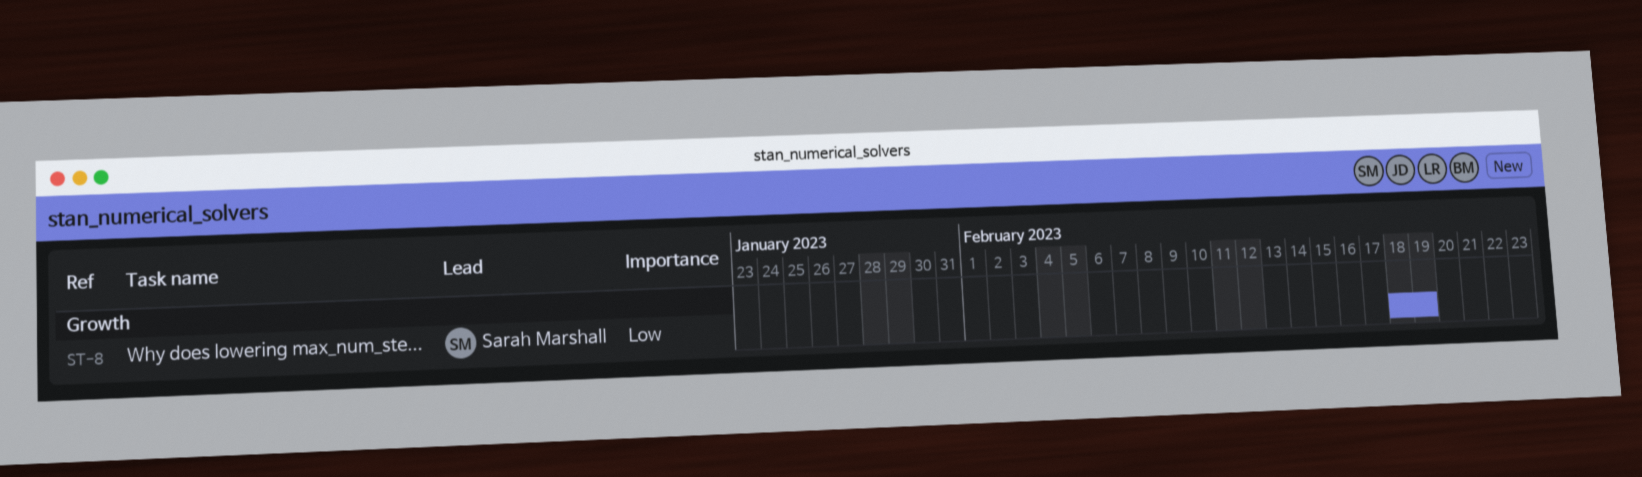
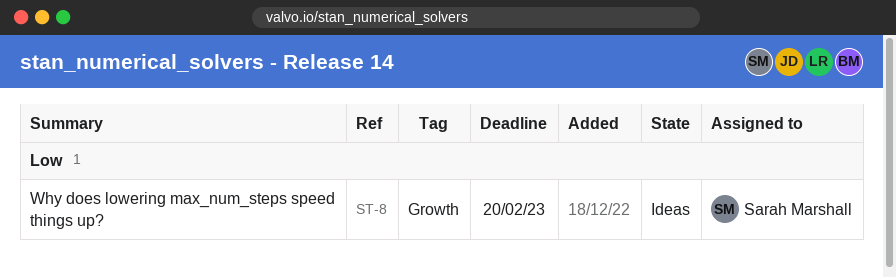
ST-8, due: Feb 19 -> Feb 20

